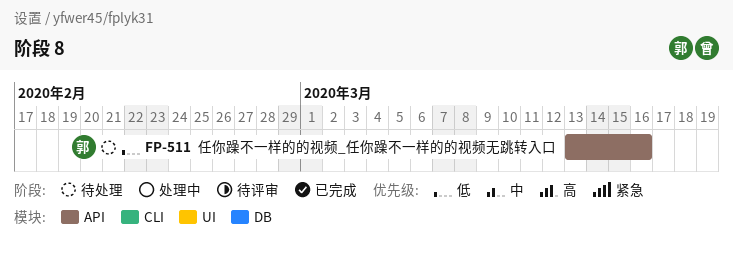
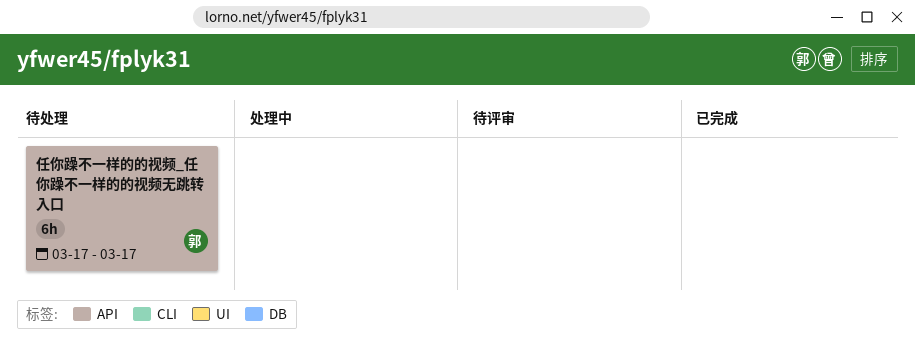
任你躁不一样的的视频_任你躁不一样的的视频无跳转入口, start: Mar 13 -> Mar 17
任你躁不一样的的视频_任你躁不一样的的视频无跳转入口, due: Mar 16 -> Mar 17

